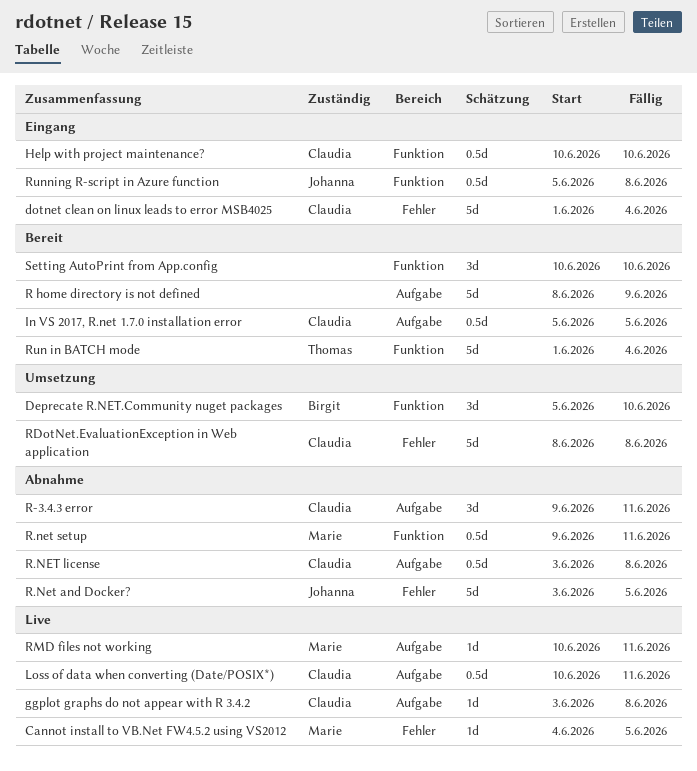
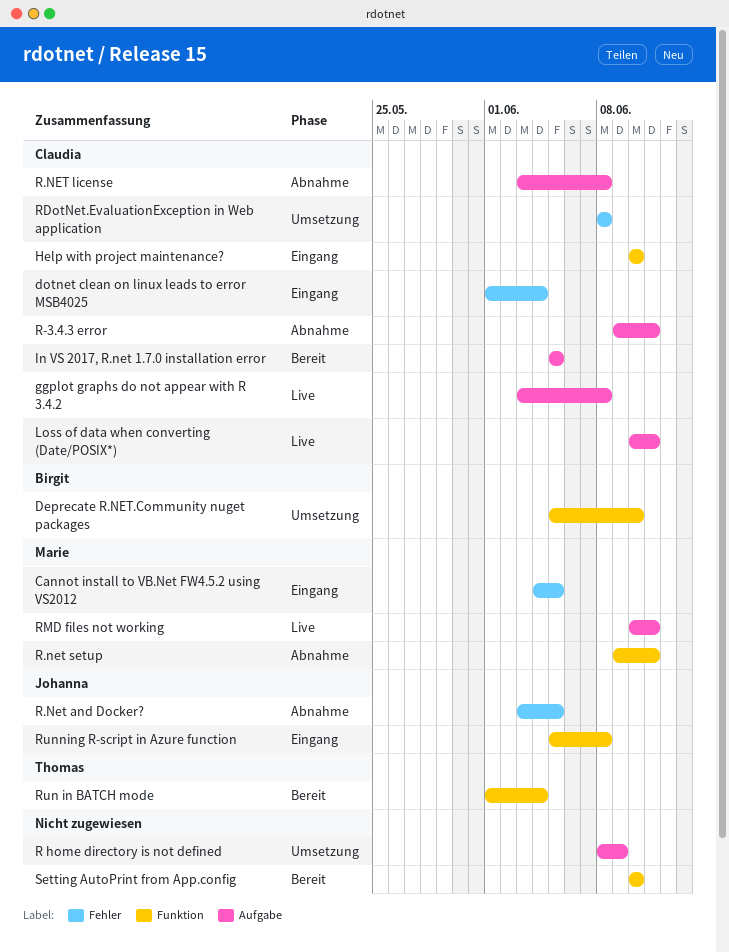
Cannot install to VB.Net FW4.5.2 using VS2012, status: Live -> Eingang
R home directory is not defined, status: Bereit -> Umsetzung

